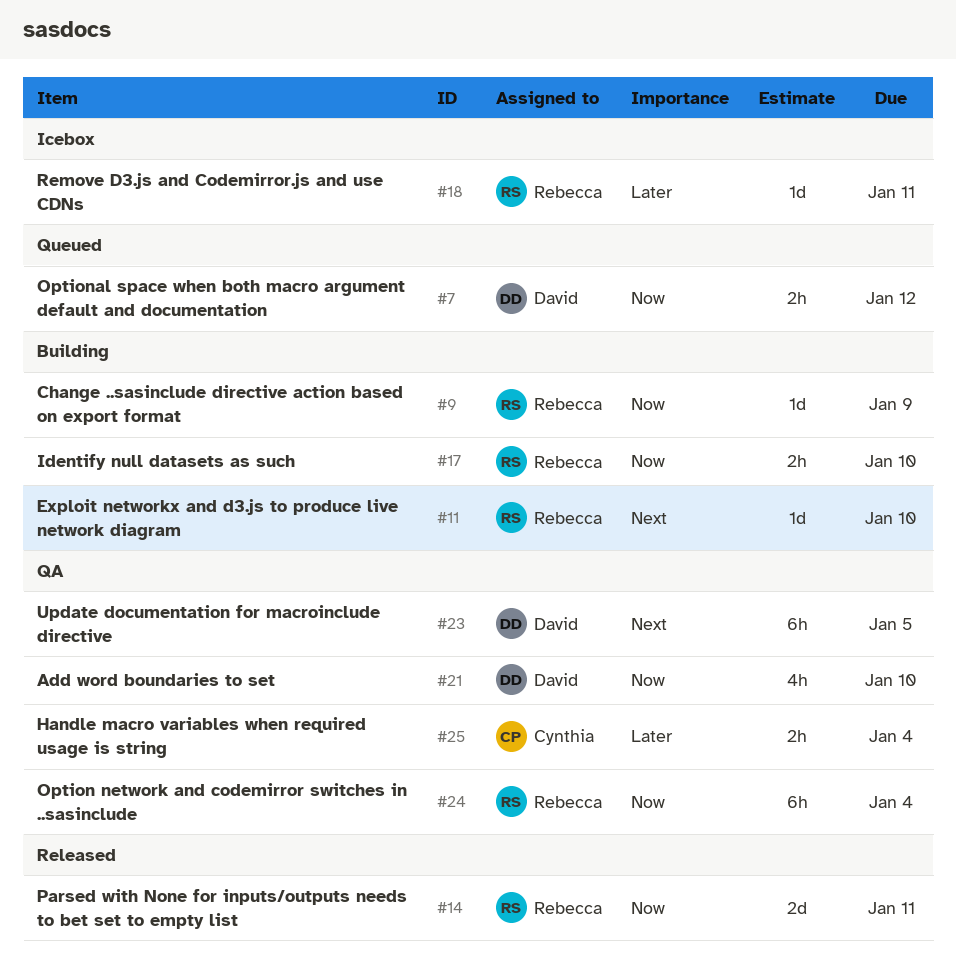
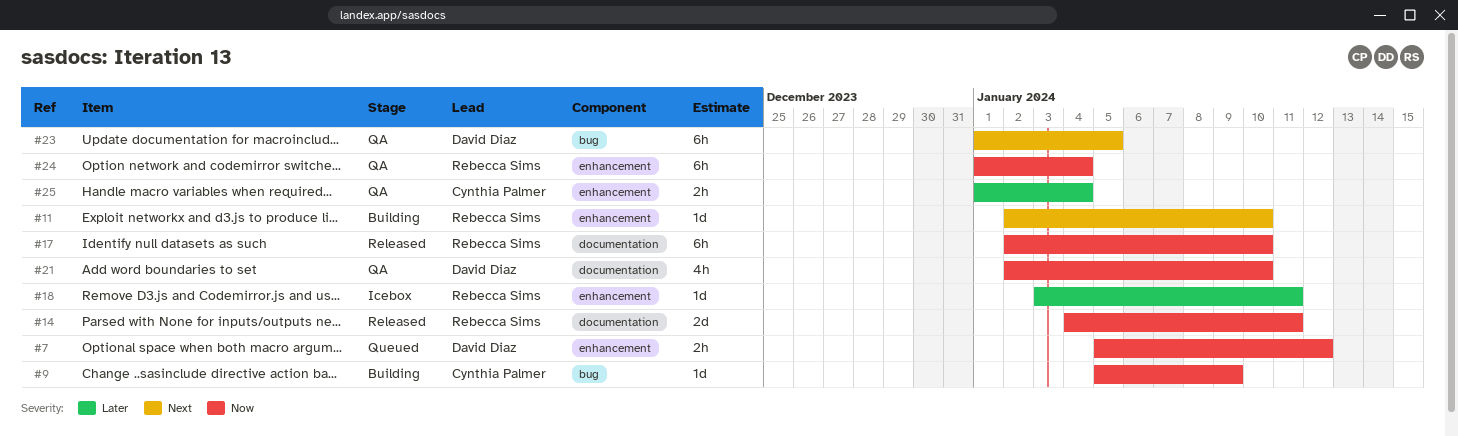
#9, owner: Rebecca Sims -> Cynthia Palmer
#17, status: Building -> Released
#17, estimate: 2h -> 6h

